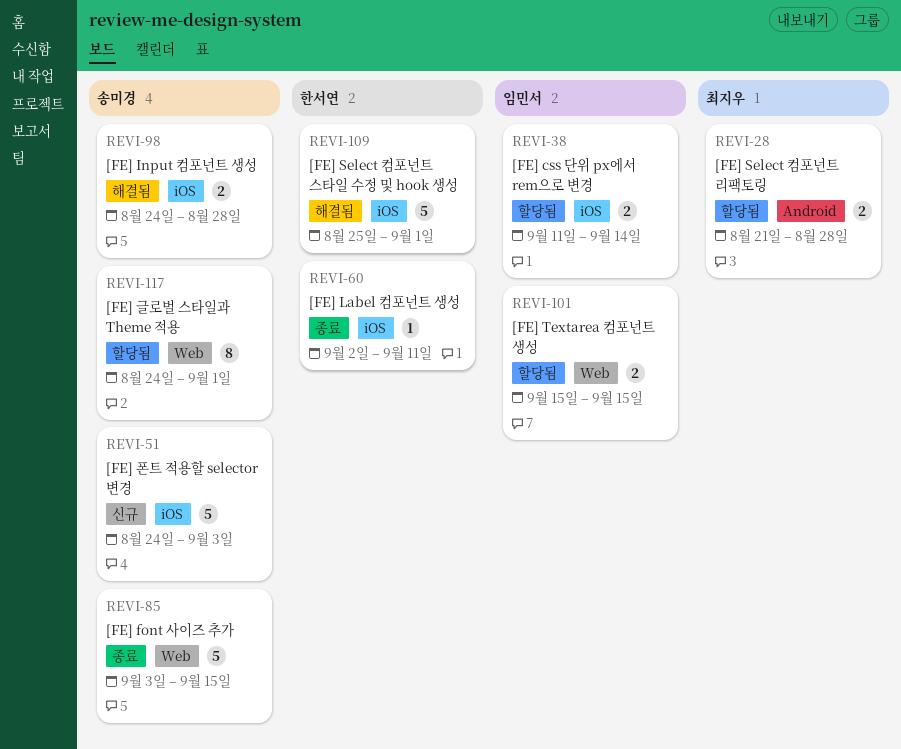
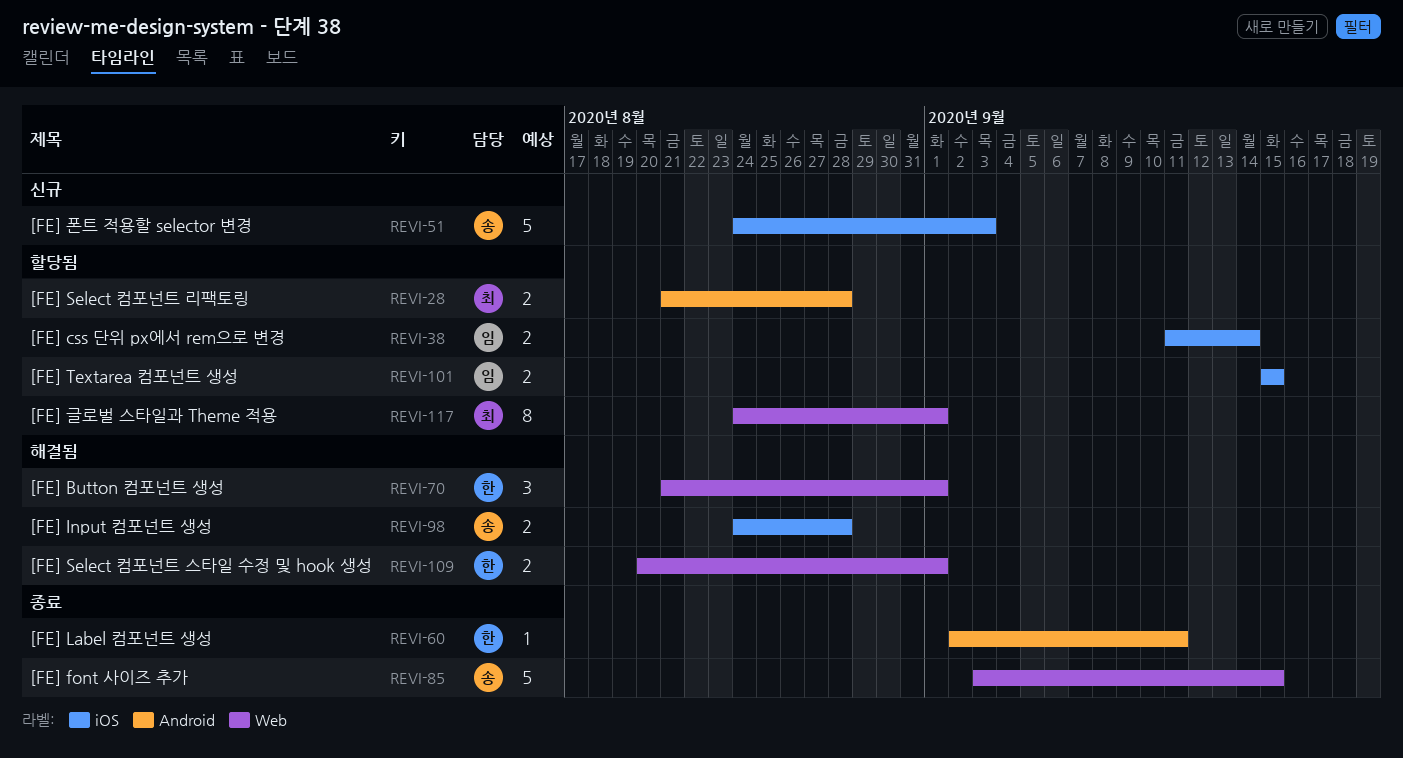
REVI-60, label: iOS -> Android
REVI-70: none -> present
REVI-101, label: Web -> iOS
REVI-109, label: iOS -> Web
REVI-109, estimate: 5 -> 2
REVI-109, start: Aug 25 -> Aug 20
REVI-117, owner: 송미경 -> 최지우

